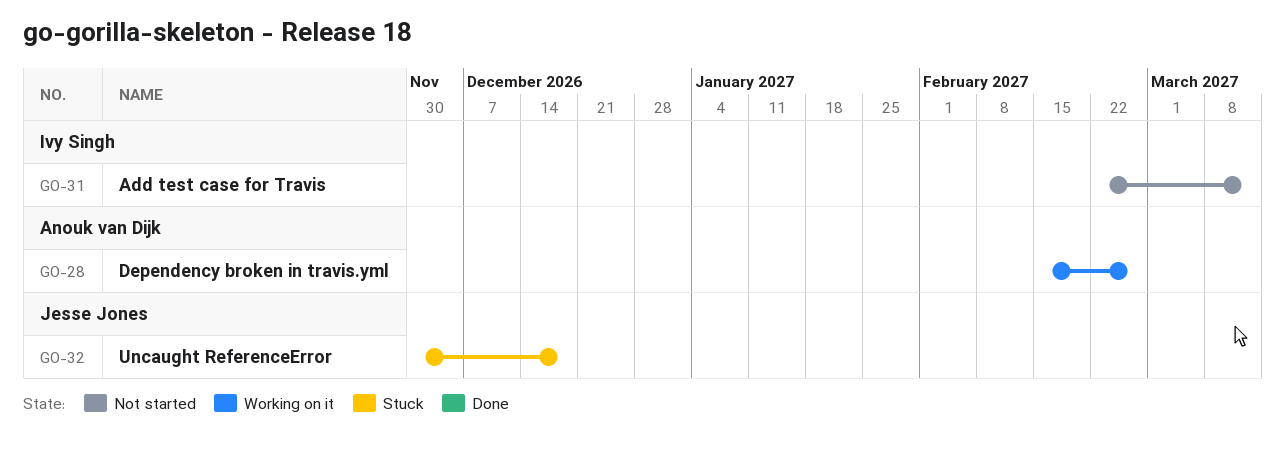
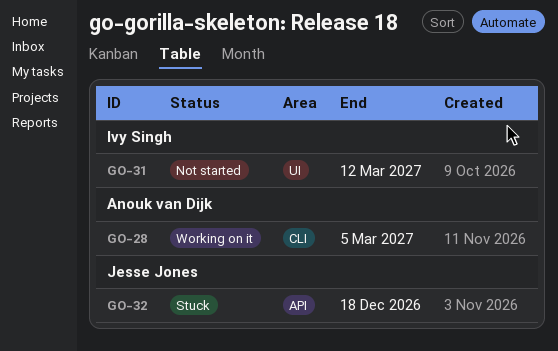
GO-28, due: Feb 26 -> Mar 5

